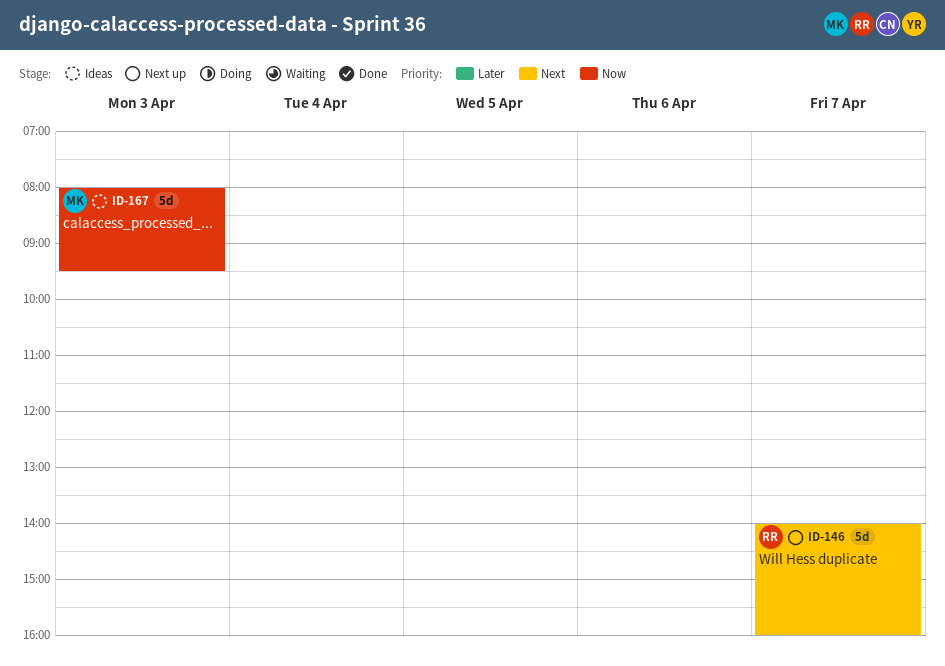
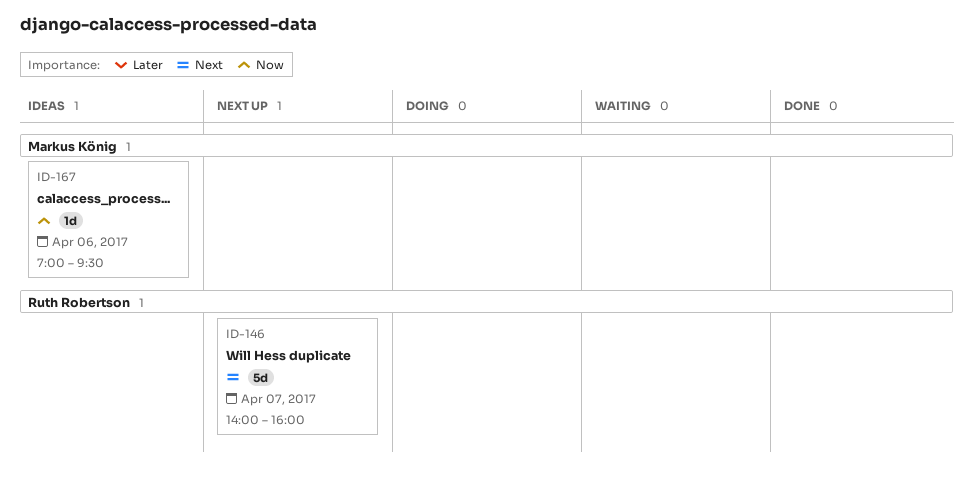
ID-167, estimate: 5d -> 1d
ID-167, day: Apr 3 -> Apr 6
ID-167, begins: 08:00 -> 07:00

